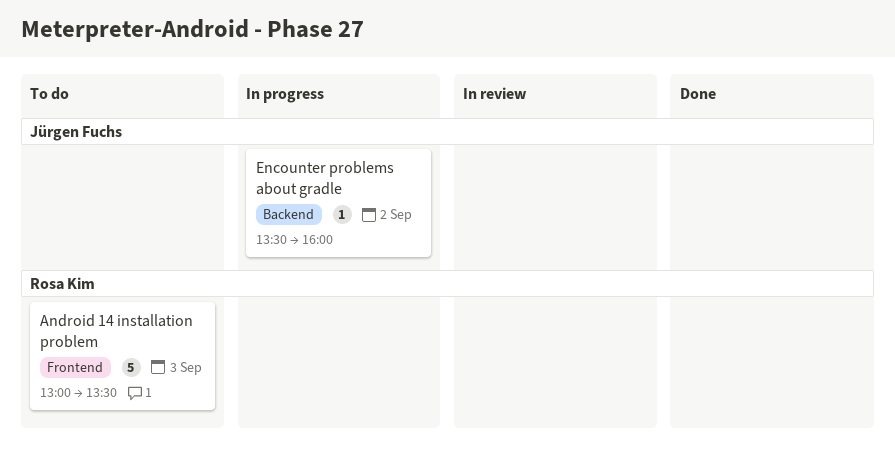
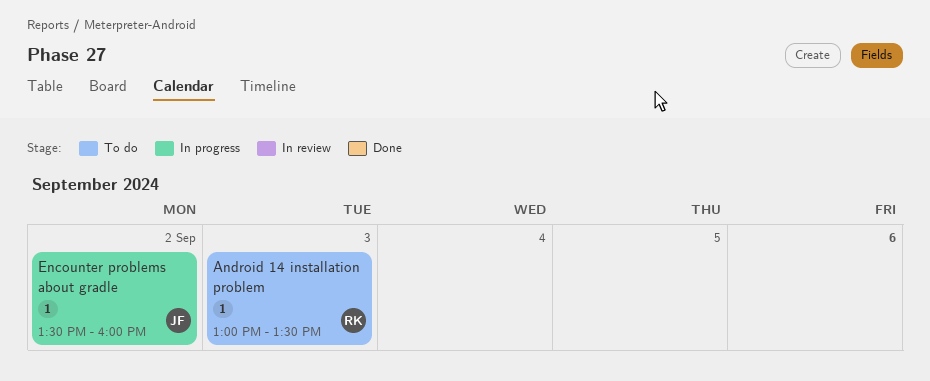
Android 14 installation problem, estimate: 5 -> 1

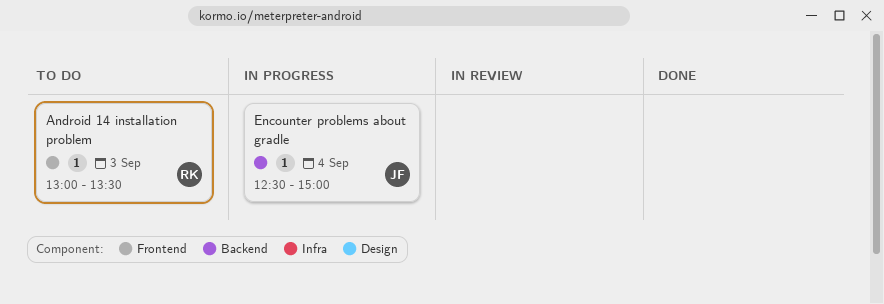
Encounter problems about gradle, day: Sep 2 -> Sep 4
Encounter problems about gradle, begins: 13:30 -> 12:30
Encounter problems about gradle, ends: 16:00 -> 15:00

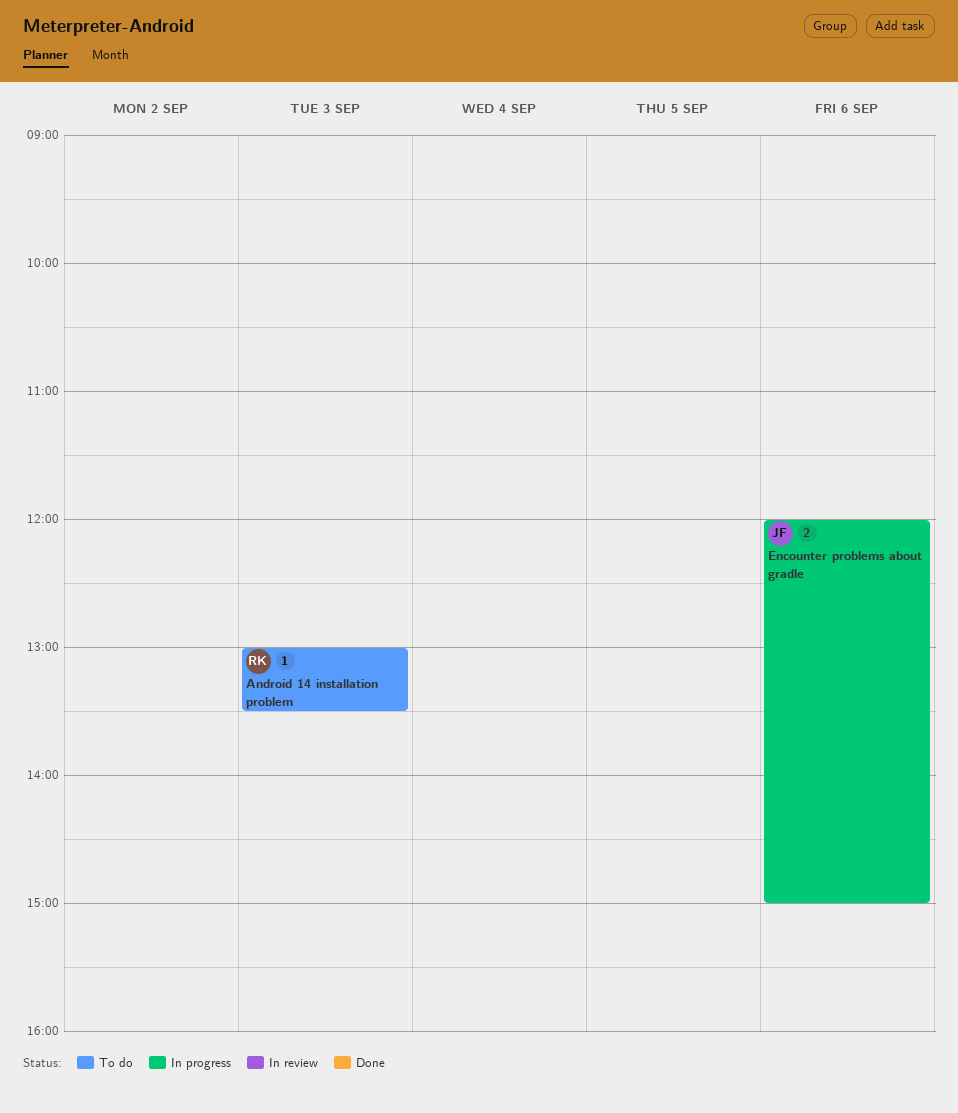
Encounter problems about gradle, estimate: 1 -> 2
Encounter problems about gradle, day: Sep 4 -> Sep 6
Encounter problems about gradle, begins: 12:30 -> 12:00

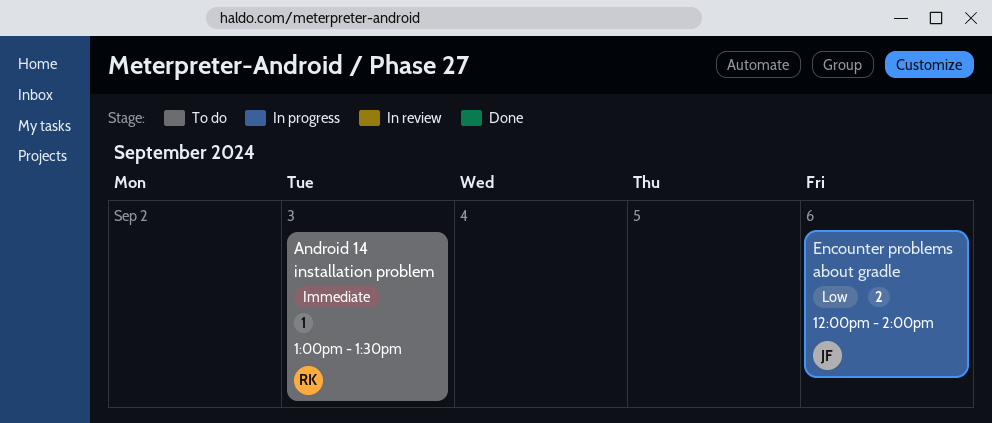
Encounter problems about gradle, ends: 15:00 -> 14:00

